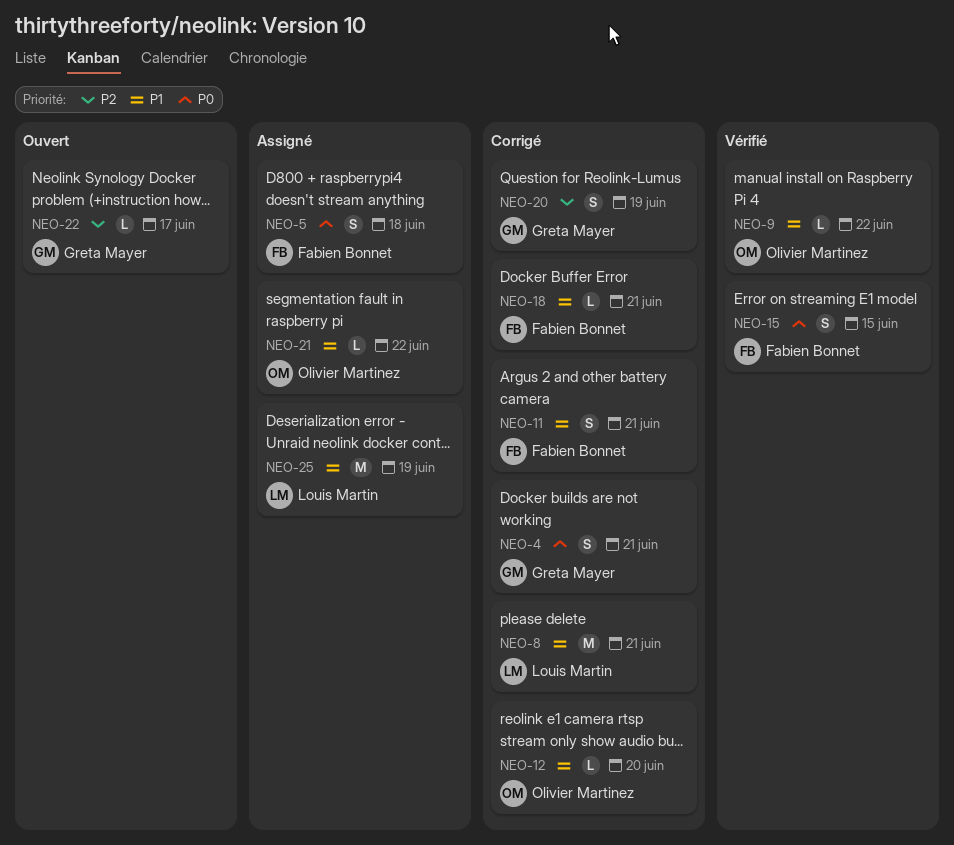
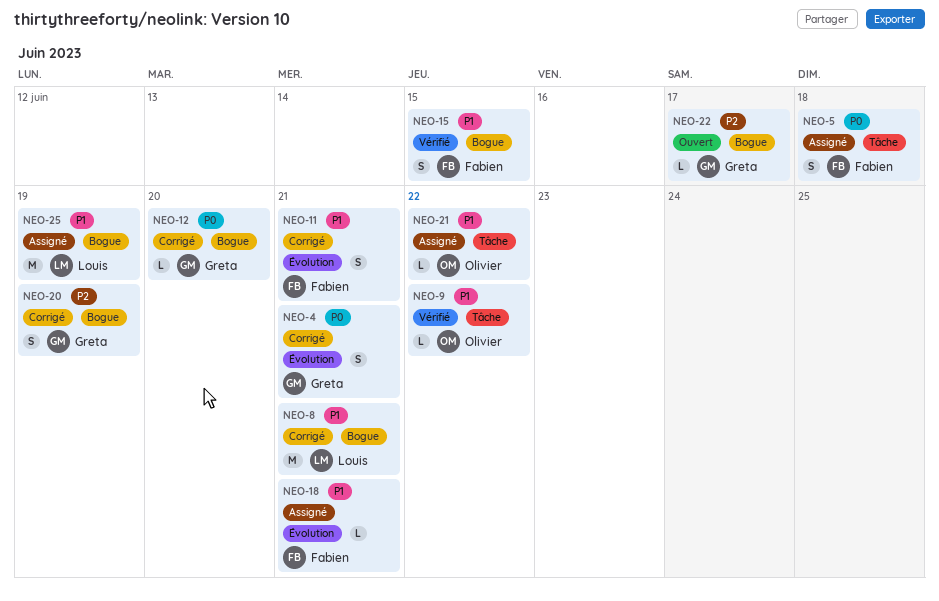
NEO-12, owner: Olivier Martinez -> Greta Mayer
NEO-12, priority: P1 -> P0
NEO-15, priority: P0 -> P1
NEO-18, status: Corrigé -> Assigné

